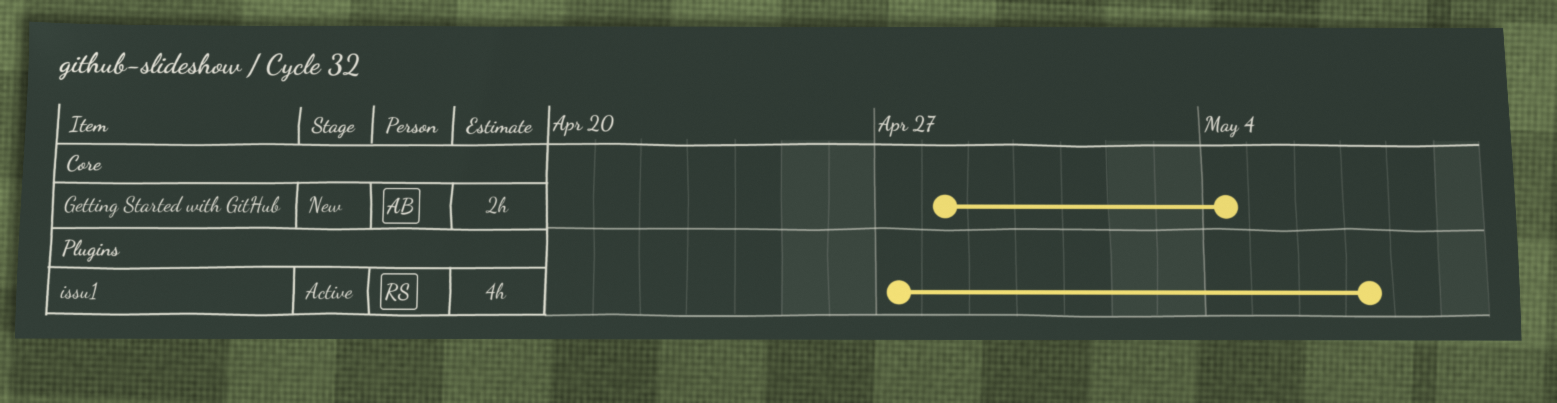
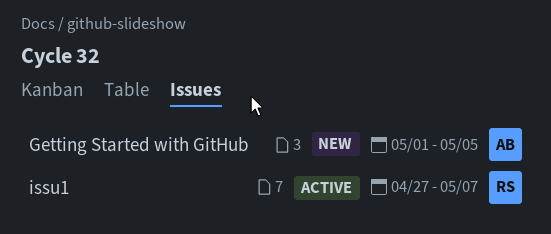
Getting Started with GitHub, start: Apr 28 -> May 1
Getting Started with GitHub, due: May 4 -> May 5

